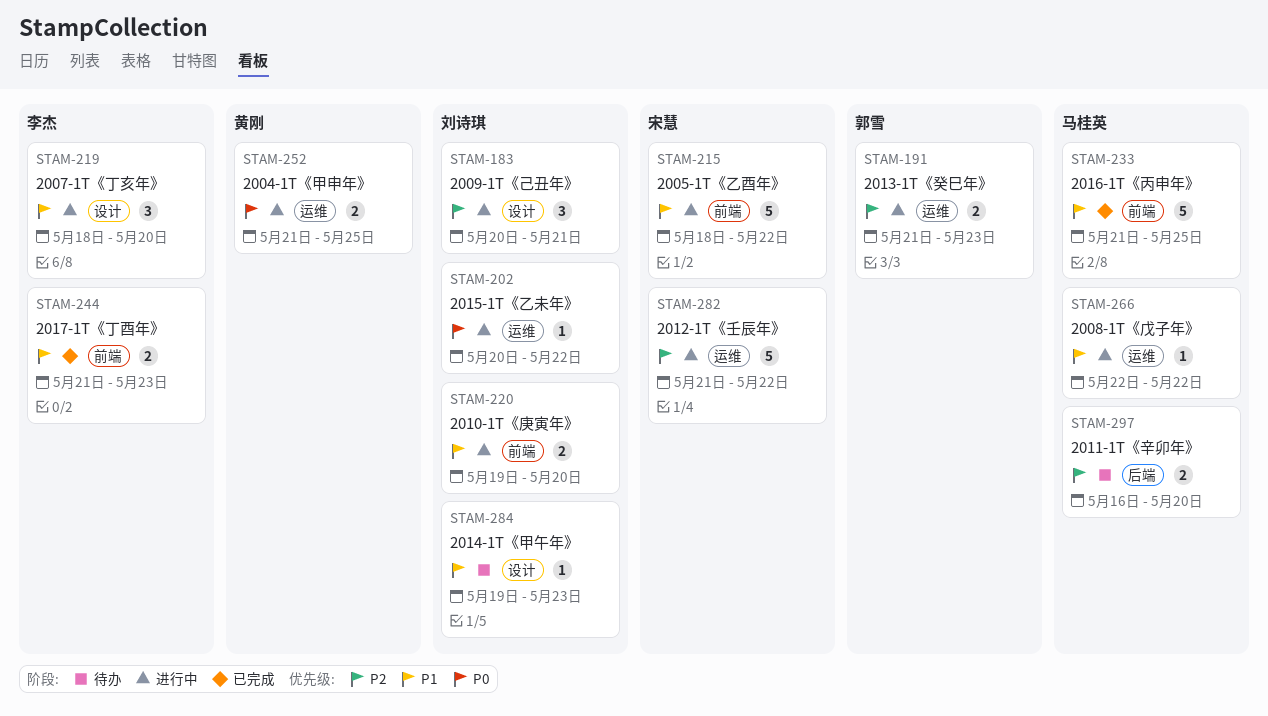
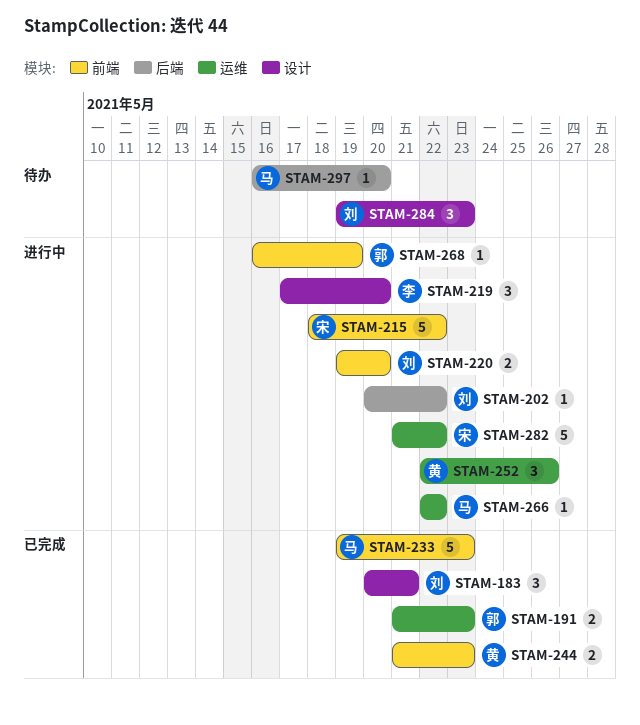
STAM-183, status: 进行中 -> 已完成
STAM-191, status: 进行中 -> 已完成
STAM-202, label: 运维 -> 后端
STAM-219, start: May 18 -> May 17
STAM-233, start: May 21 -> May 19
STAM-233, due: May 25 -> May 23
STAM-244, owner: 李杰 -> 黄刚
STAM-252, estimate: 2 -> 3
STAM-252, start: May 21 -> May 22
STAM-252, due: May 25 -> May 26
STAM-268: none -> present
STAM-284, estimate: 1 -> 3
STAM-297, estimate: 2 -> 1

